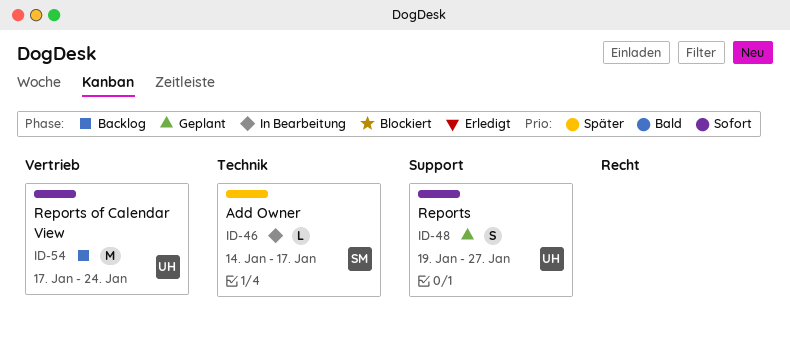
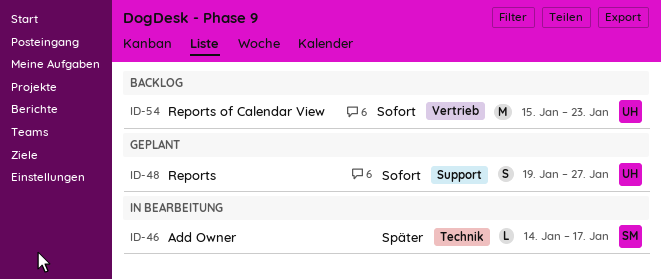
ID-54, start: Jan 17 -> Jan 15
ID-54, due: Jan 24 -> Jan 23

